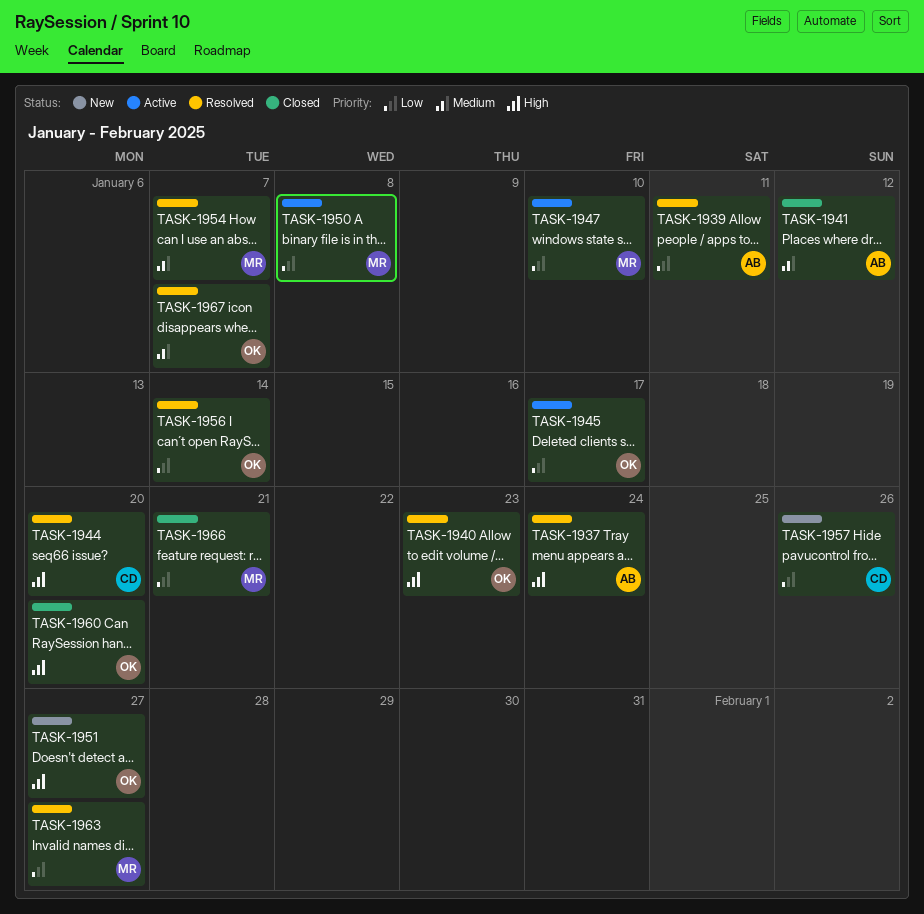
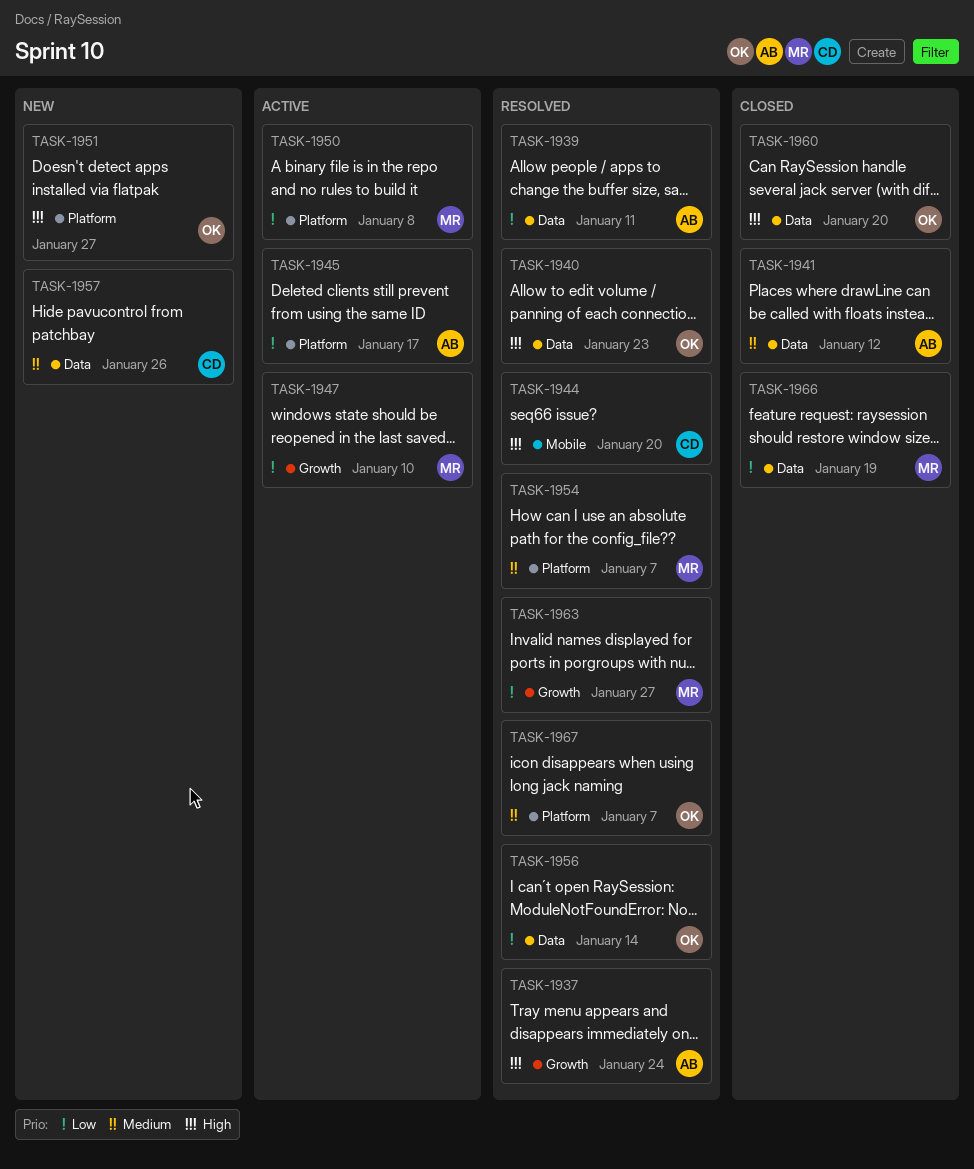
TASK-1945, owner: OK -> AB
TASK-1957, priority: Low -> Medium
TASK-1966, due: Jan 21 -> Jan 19

